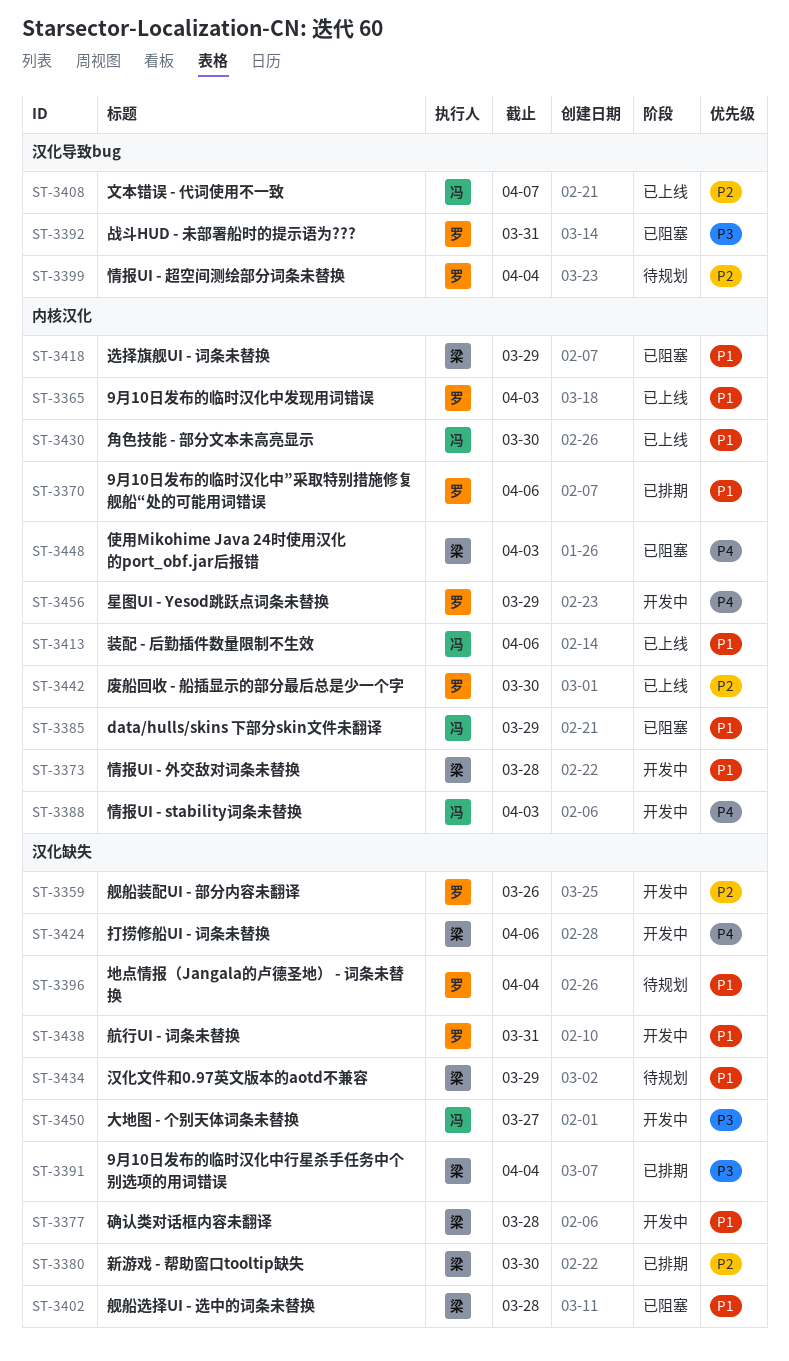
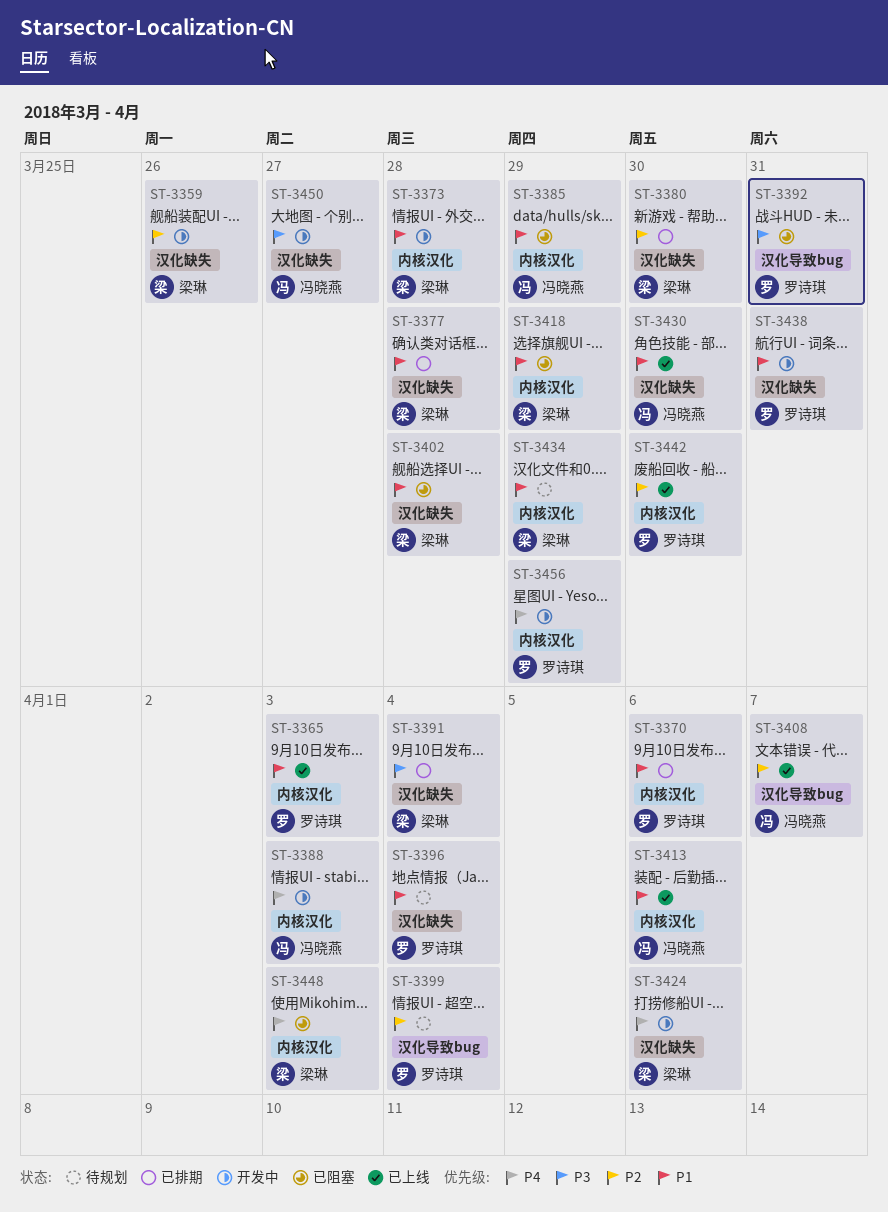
ST-3359, owner: 罗诗琪 -> 梁琳
ST-3377, status: 开发中 -> 已排期
ST-3430, label: 内核汉化 -> 汉化缺失
ST-3434, label: 汉化缺失 -> 内核汉化

